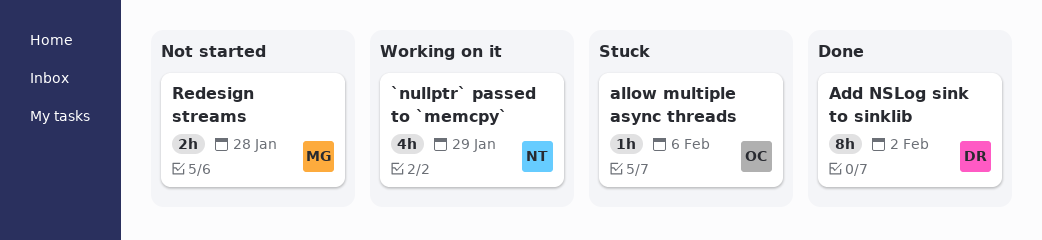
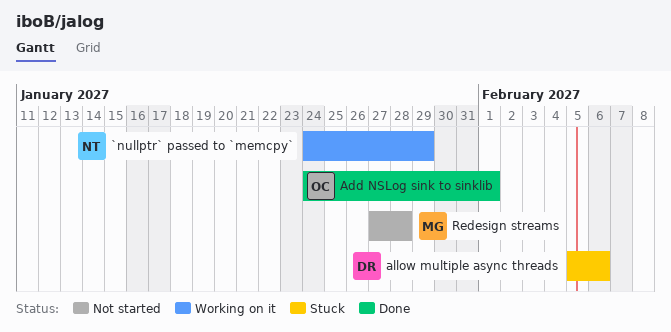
Add NSLog sink to sinklib, owner: DR -> OC
Add NSLog sink to sinklib, due: Feb 2 -> Feb 1
allow multiple async threads, owner: OC -> DR

